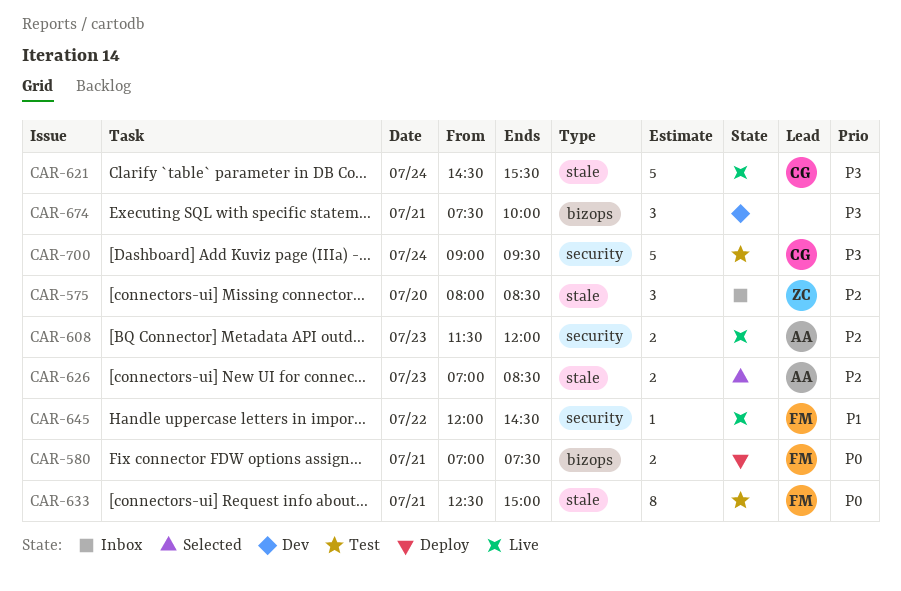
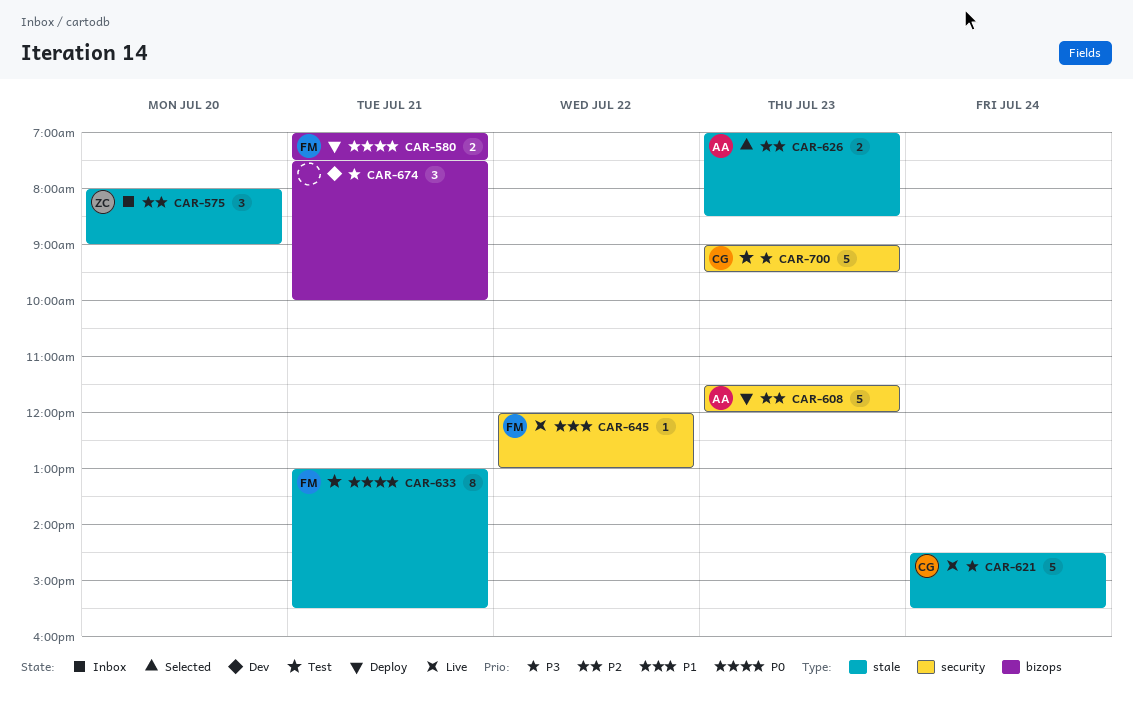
CAR-575, ends: 08:30 -> 09:00
CAR-608, status: Live -> Deploy
CAR-608, estimate: 2 -> 5
CAR-633, begins: 12:30 -> 13:00
CAR-633, ends: 15:00 -> 15:30
CAR-645, ends: 14:30 -> 13:00
CAR-700, day: Jul 24 -> Jul 23

